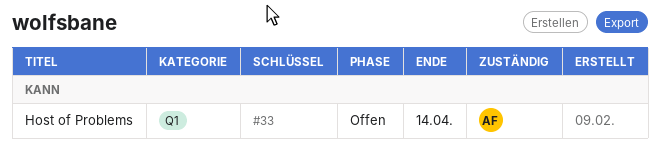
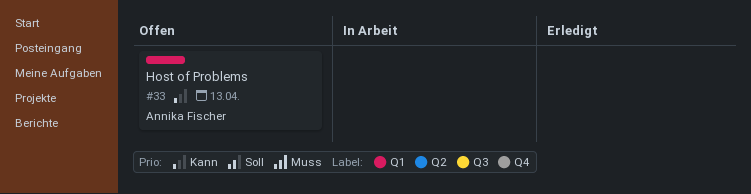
#33, due: Apr 14 -> Apr 13

